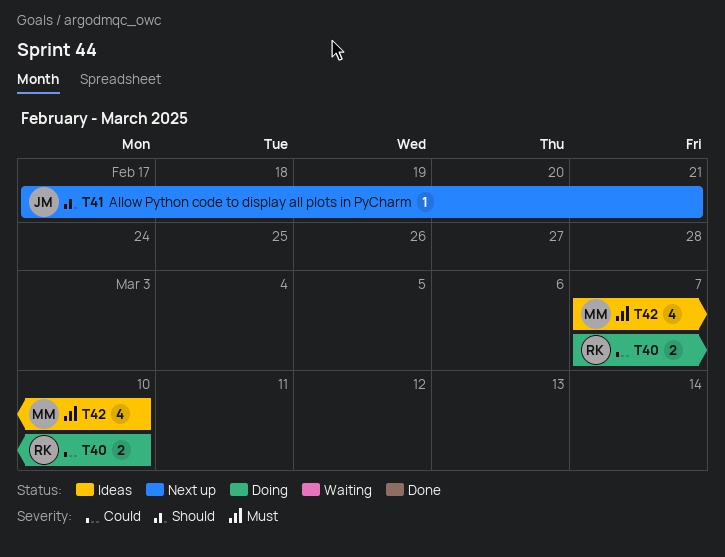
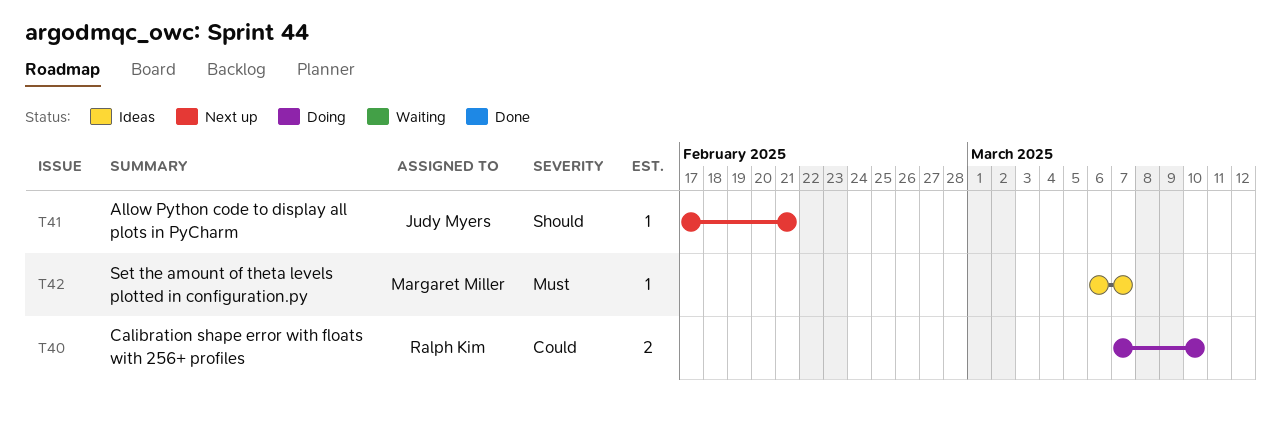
T42, estimate: 4 -> 1
T42, start: Mar 7 -> Mar 6
T42, due: Mar 10 -> Mar 7

